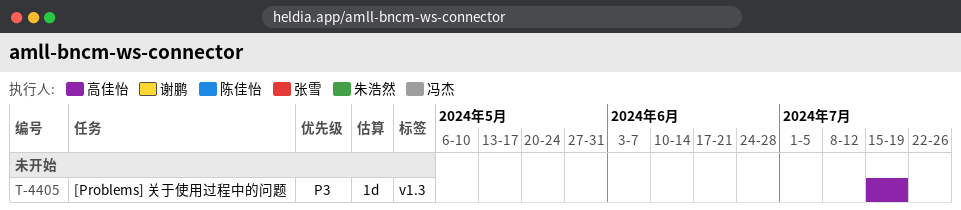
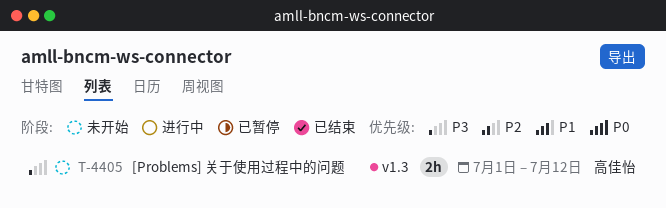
T-4405, estimate: 1d -> 2h
T-4405, start: Jul 15 -> Jul 1
T-4405, due: Jul 19 -> Jul 12

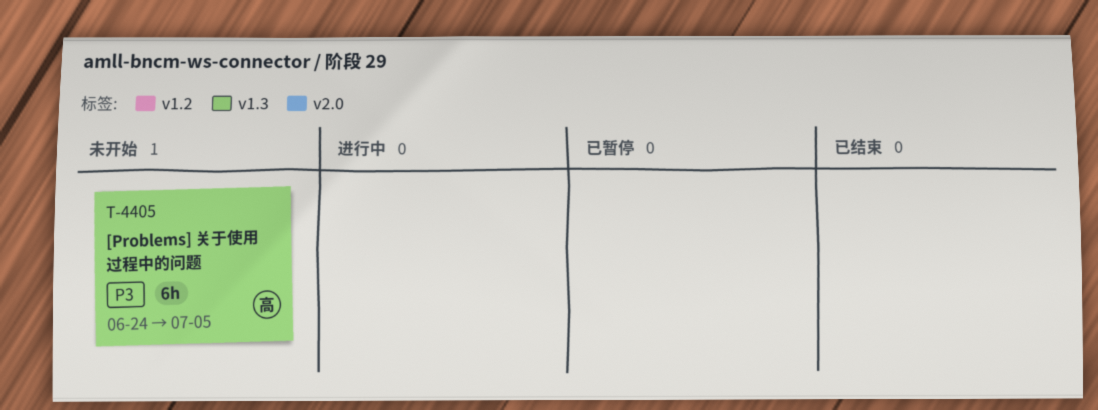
T-4405, estimate: 2h -> 6h
T-4405, start: Jul 1 -> Jun 24
T-4405, due: Jul 12 -> Jul 5

